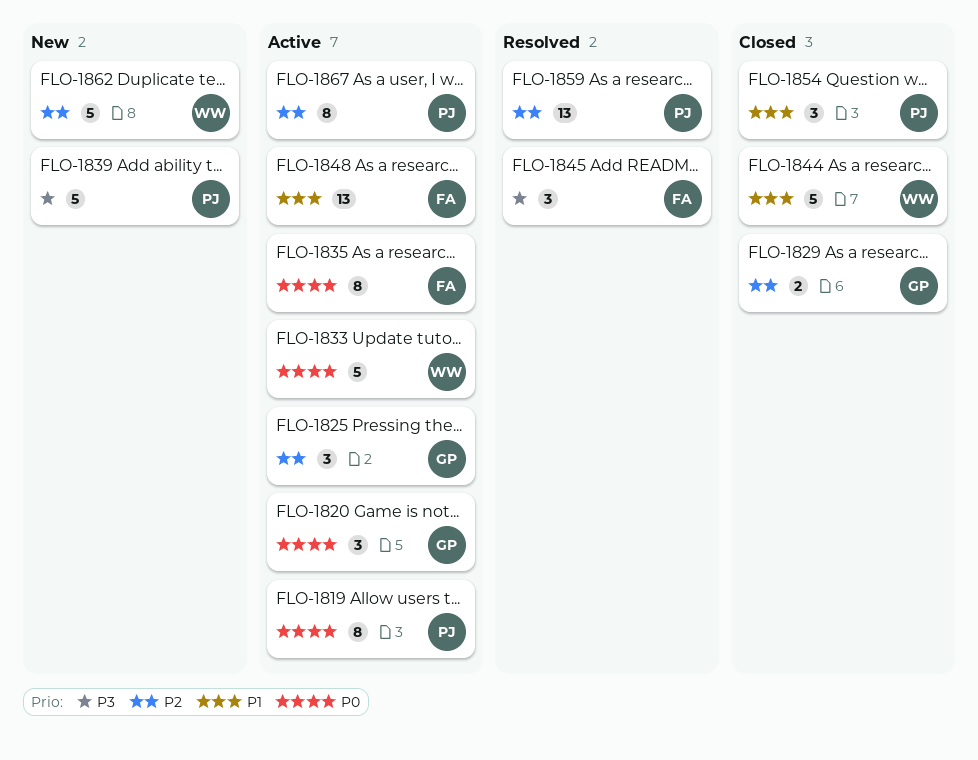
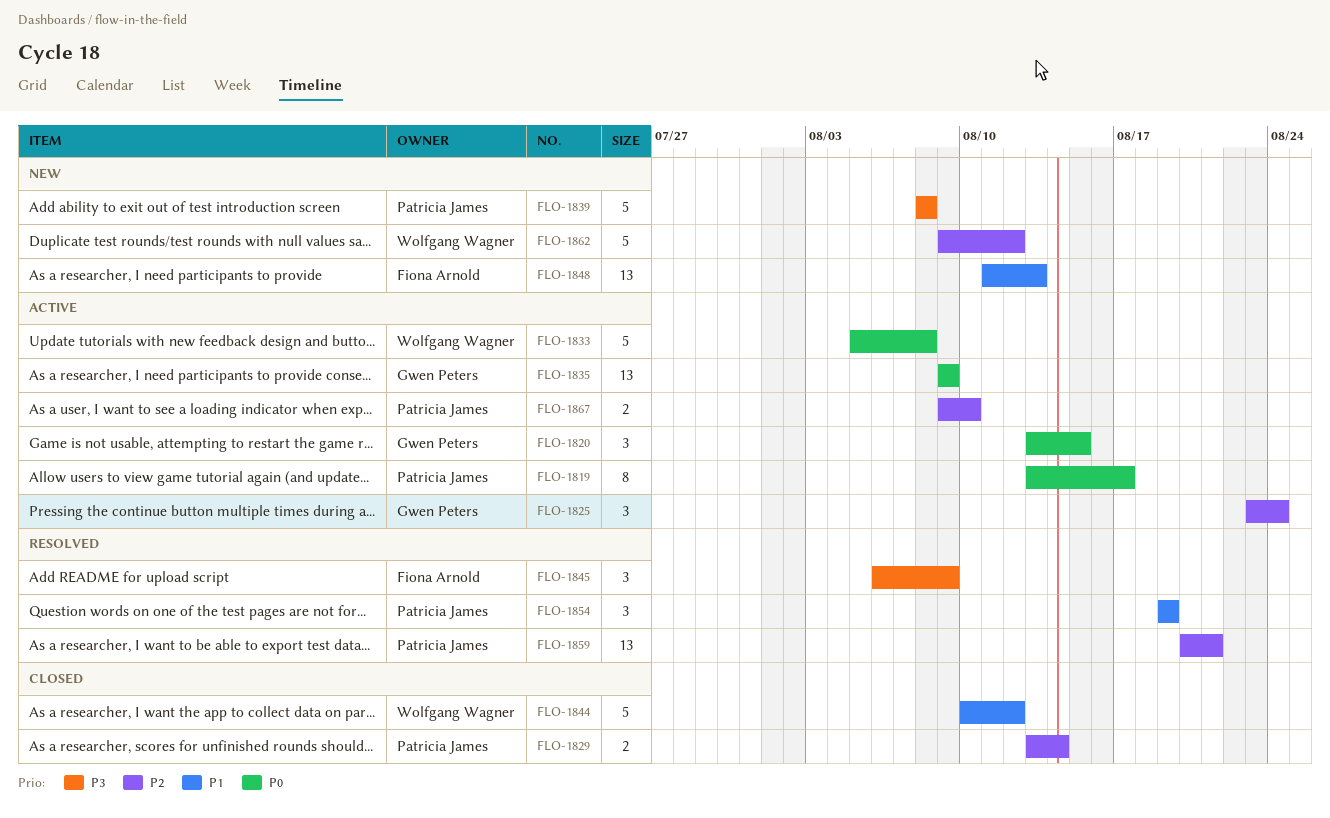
FLO-1829, owner: Gwen Peters -> Patricia James
FLO-1835, owner: Fiona Arnold -> Gwen Peters
FLO-1835, estimate: 8 -> 13
FLO-1848, status: Active -> New
FLO-1854, status: Closed -> Resolved
FLO-1867, estimate: 8 -> 2

